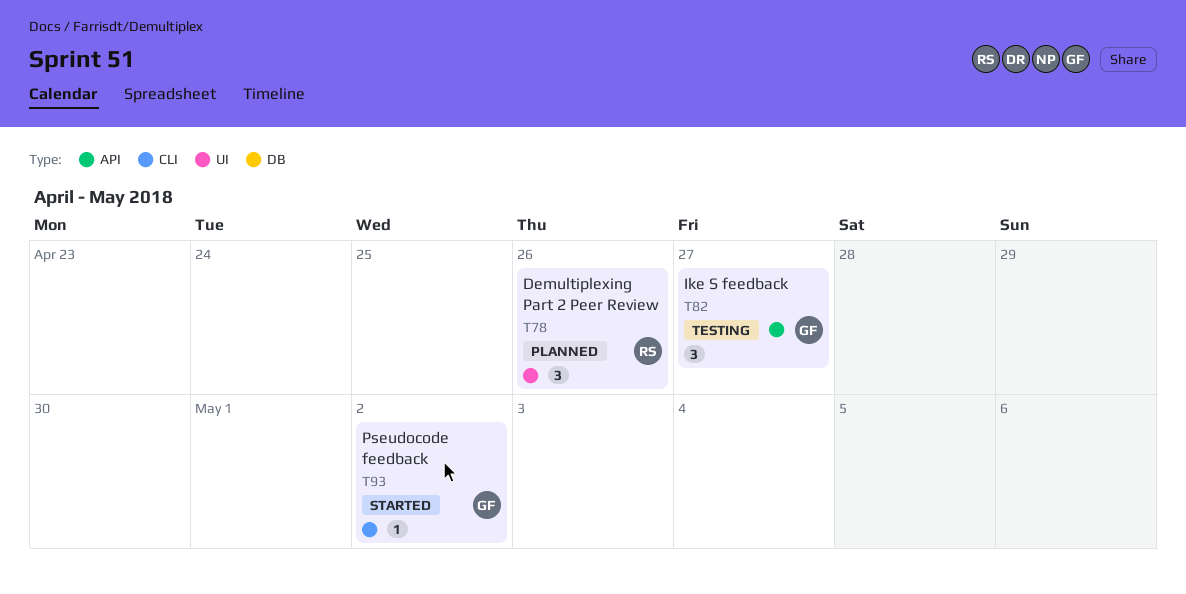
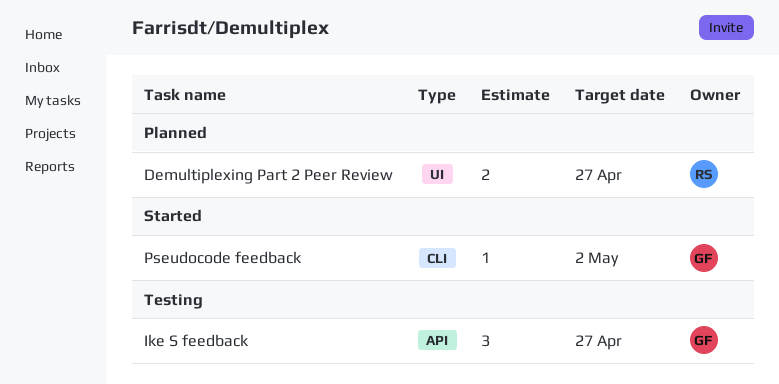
Demultiplexing Part 2 Peer Review, estimate: 3 -> 2
Demultiplexing Part 2 Peer Review, due: Apr 26 -> Apr 27

